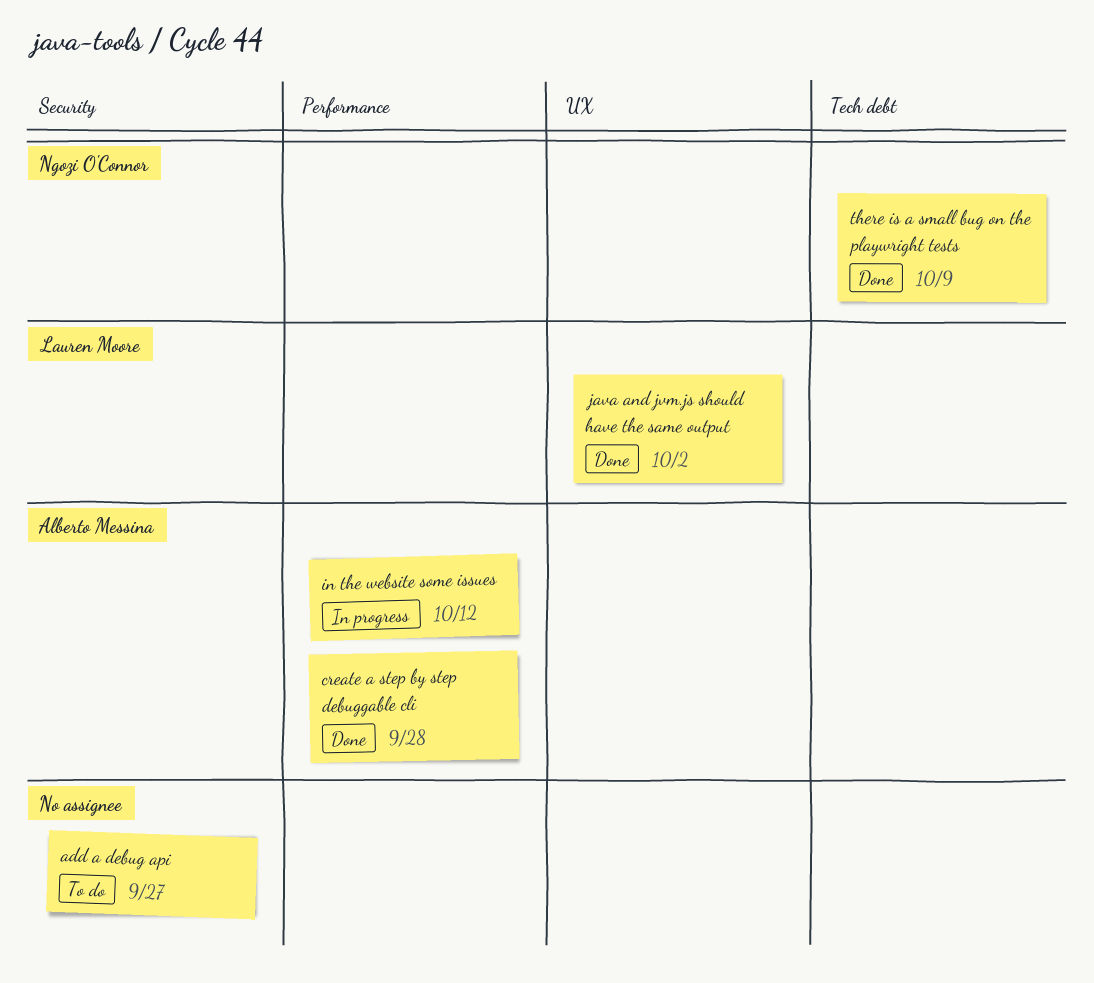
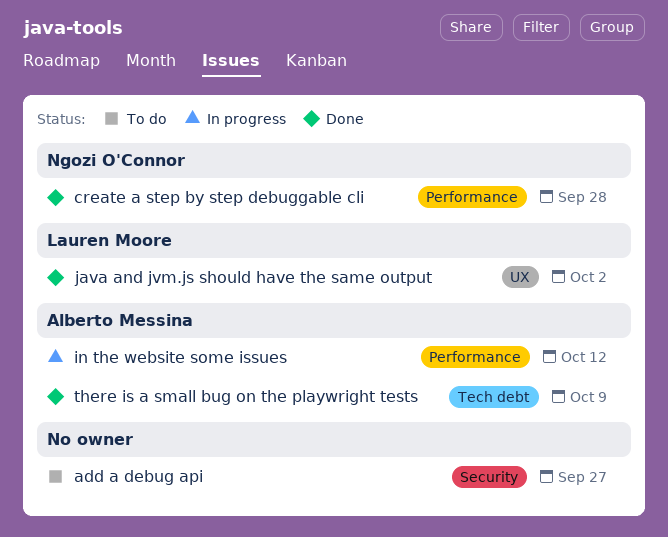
create a step by step debuggable cli, owner: Alberto Messina -> Ngozi O'Connor
there is a small bug on the playwright tests, owner: Ngozi O'Connor -> Alberto Messina

